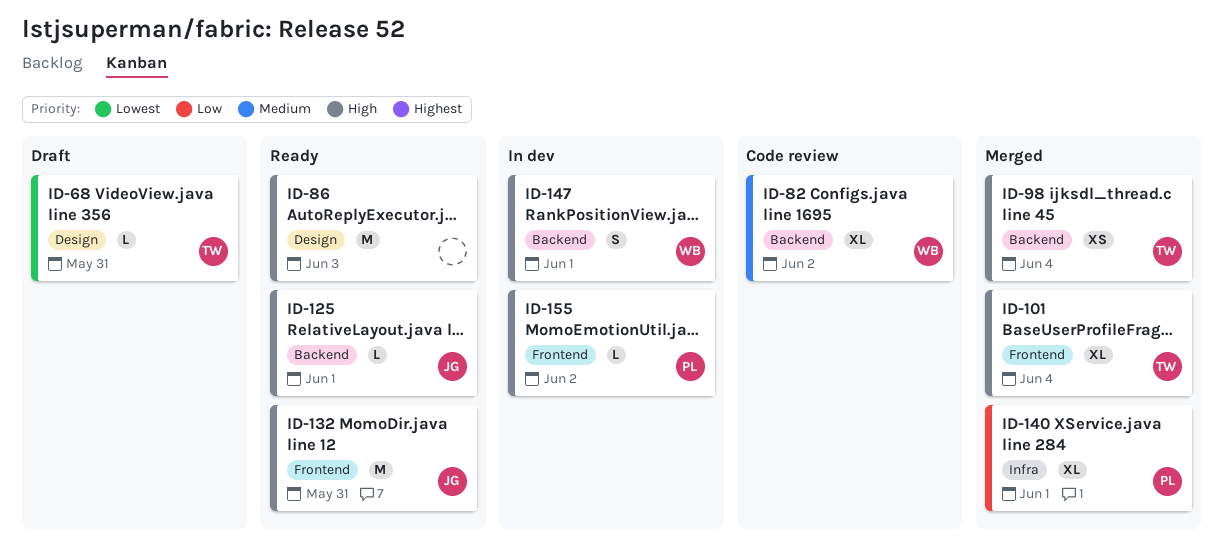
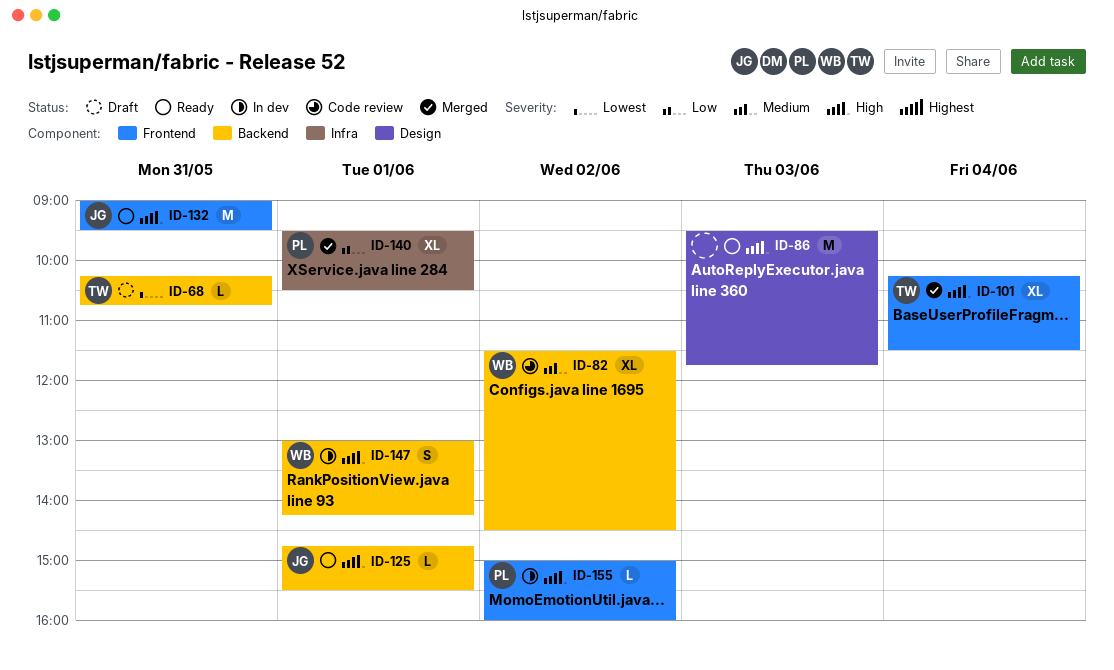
ID-68, label: Design -> Backend
ID-98: present -> none

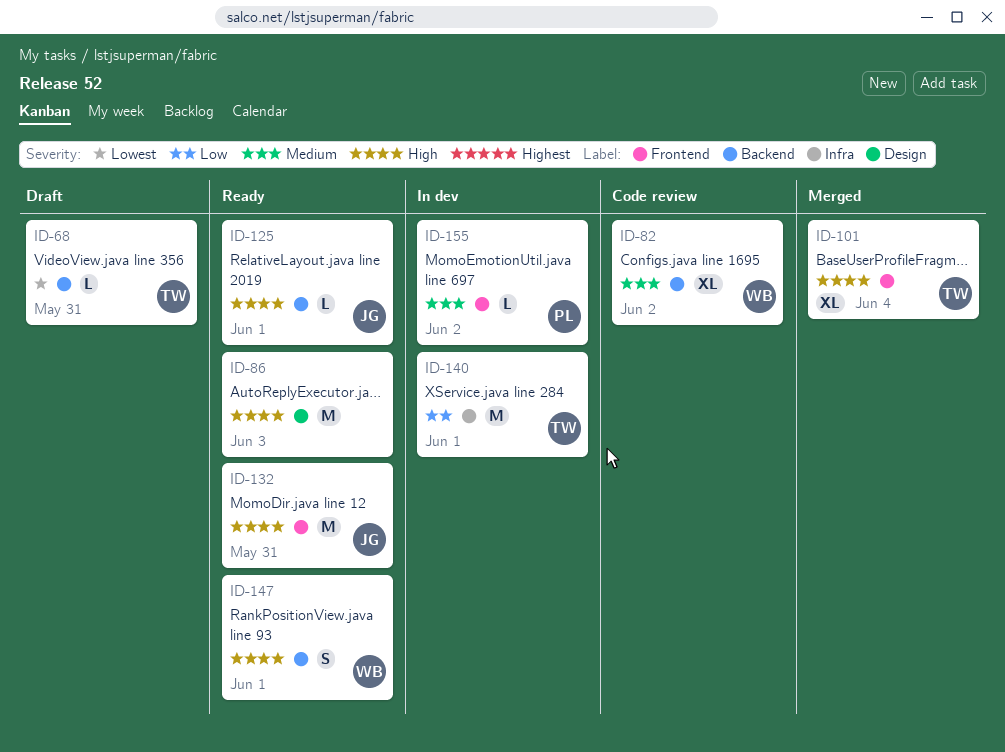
ID-140, status: Merged -> In dev
ID-140, owner: PL -> TW
ID-140, estimate: XL -> M
ID-147, status: In dev -> Ready
ID-155, priority: High -> Medium

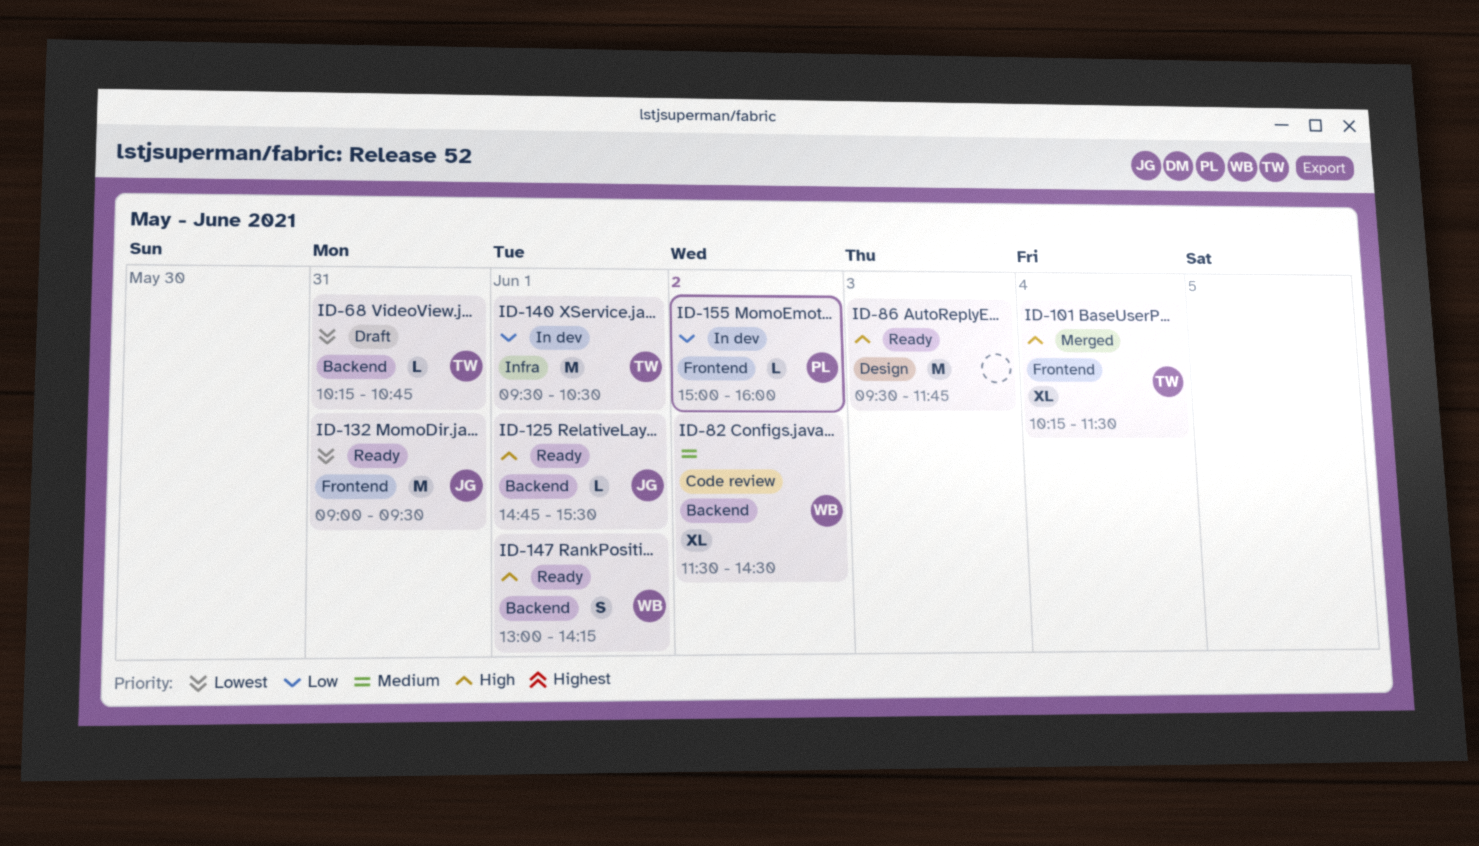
ID-132, priority: High -> Lowest
ID-155, priority: Medium -> Low

